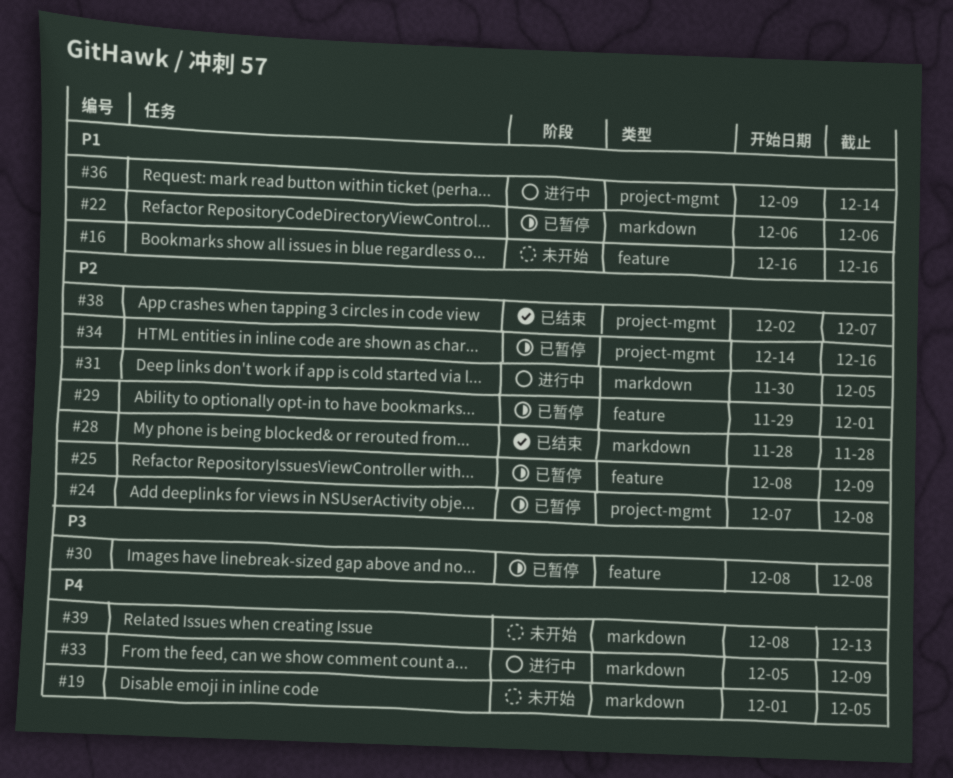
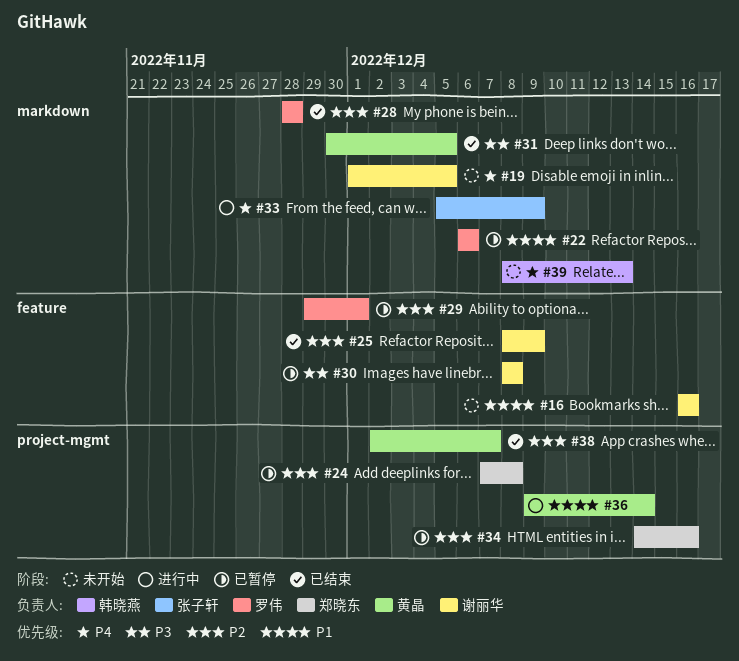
#25, status: 已暂停 -> 已结束
#31, status: 进行中 -> 已结束
#31, priority: P2 -> P3

